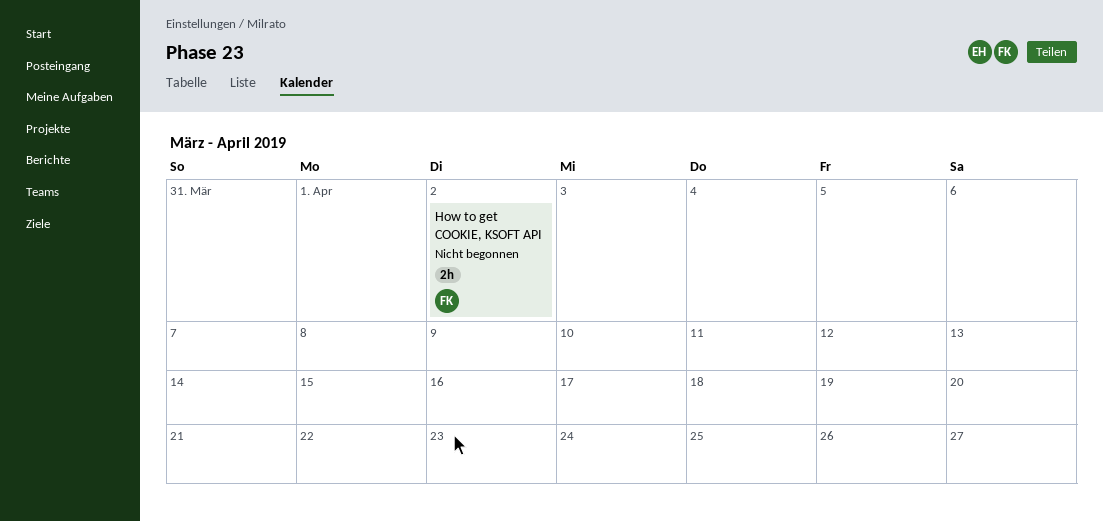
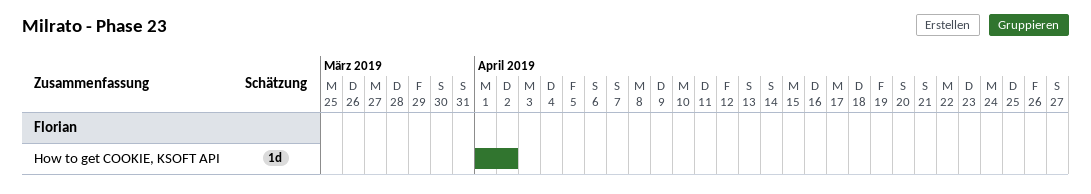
How to get COOKIE, KSOFT API, estimate: 2h -> 1d

